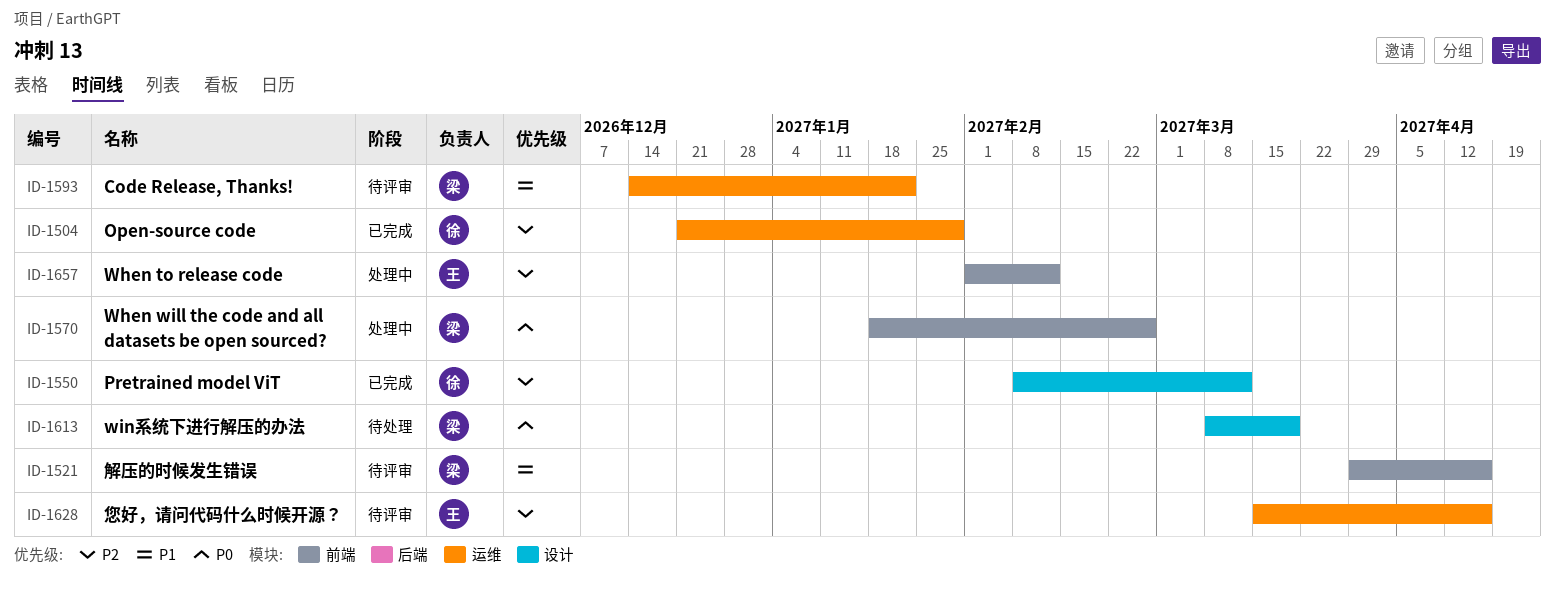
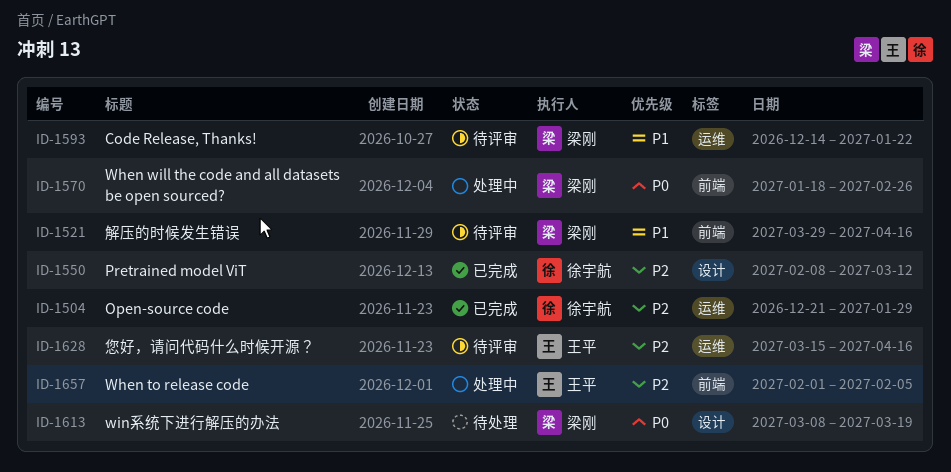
ID-1657, due: Feb 12 -> Feb 5

